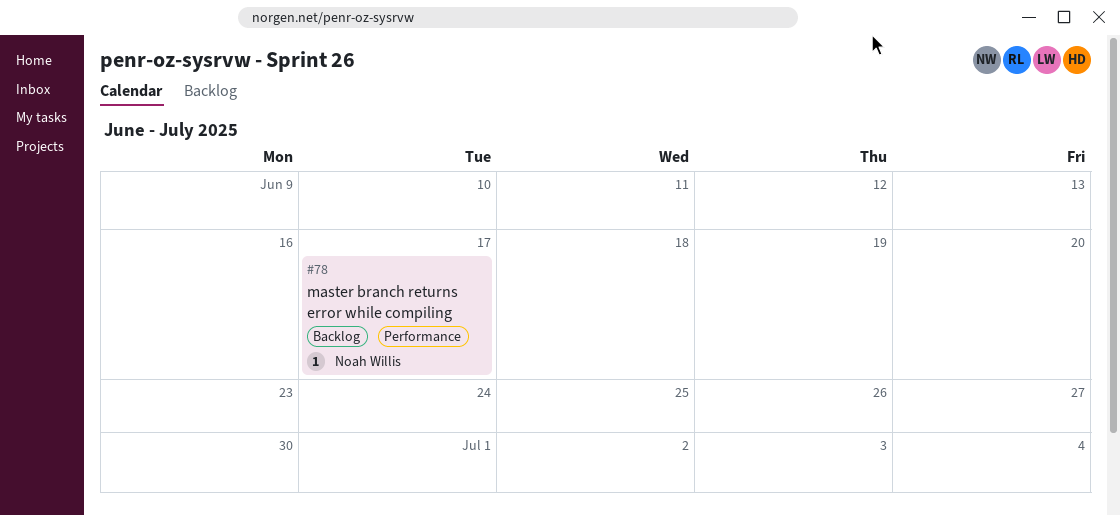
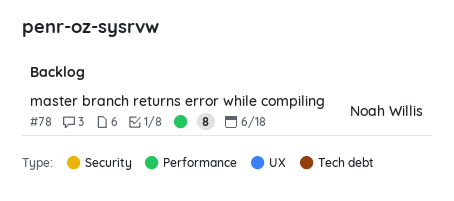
#78, estimate: 1 -> 8
#78, due: Jun 17 -> Jun 18

